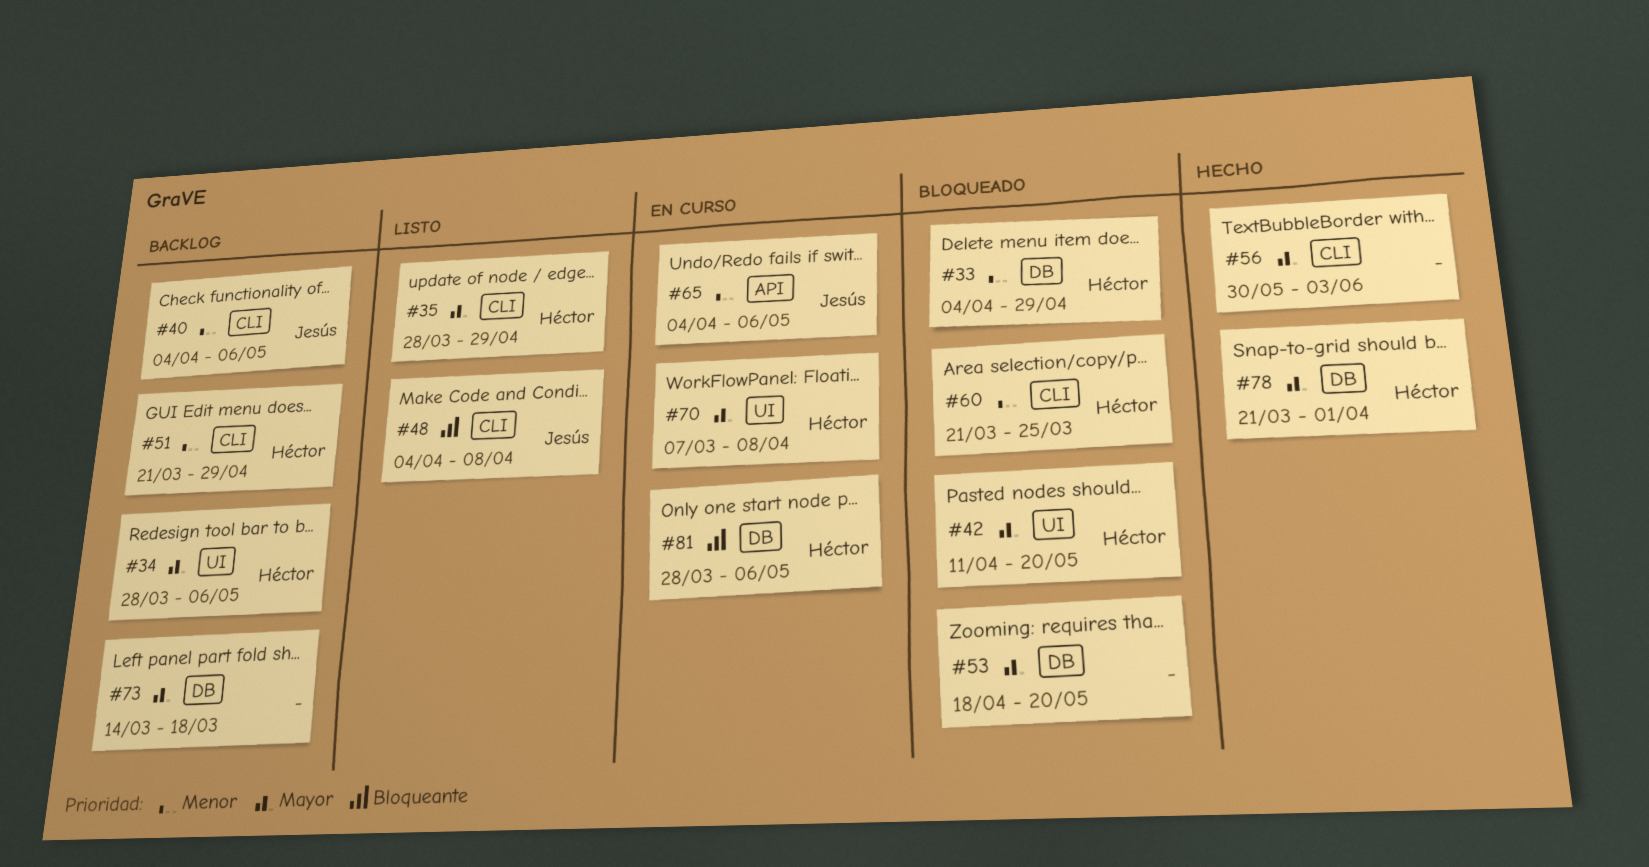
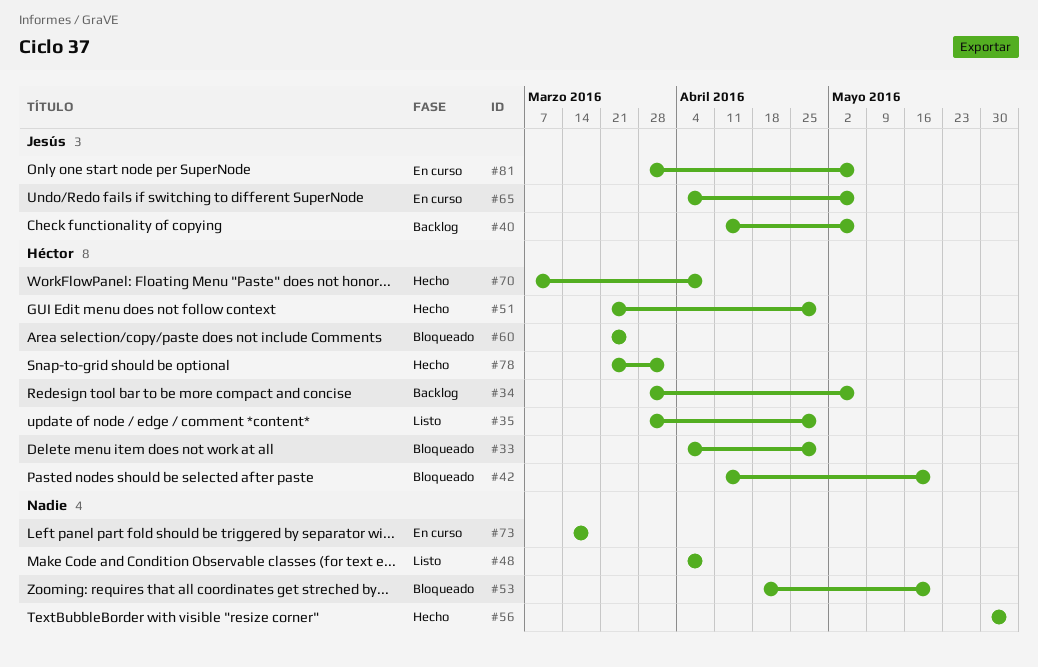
#40, start: Apr 4 -> Apr 11
#48, owner: Jesús -> none
#51, status: Backlog -> Hecho
#70, status: En curso -> Hecho
#73, status: Backlog -> En curso
#81, owner: Héctor -> Jesús

